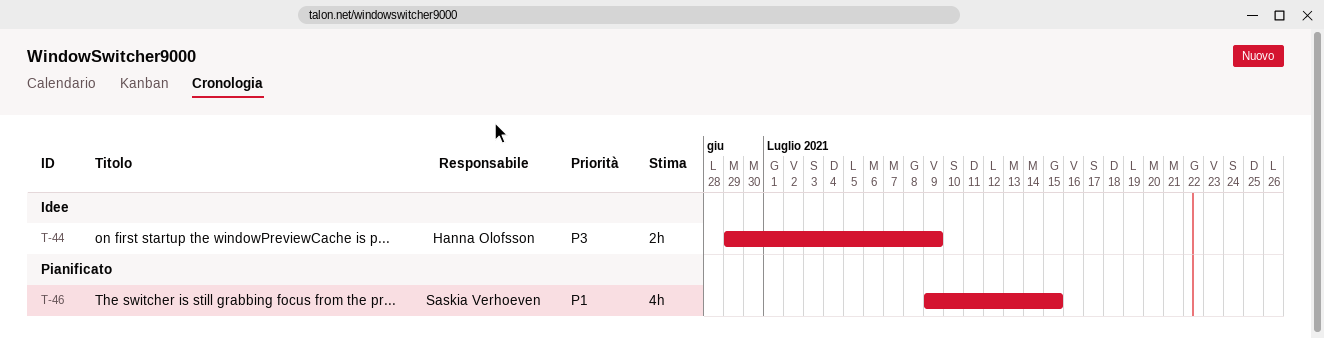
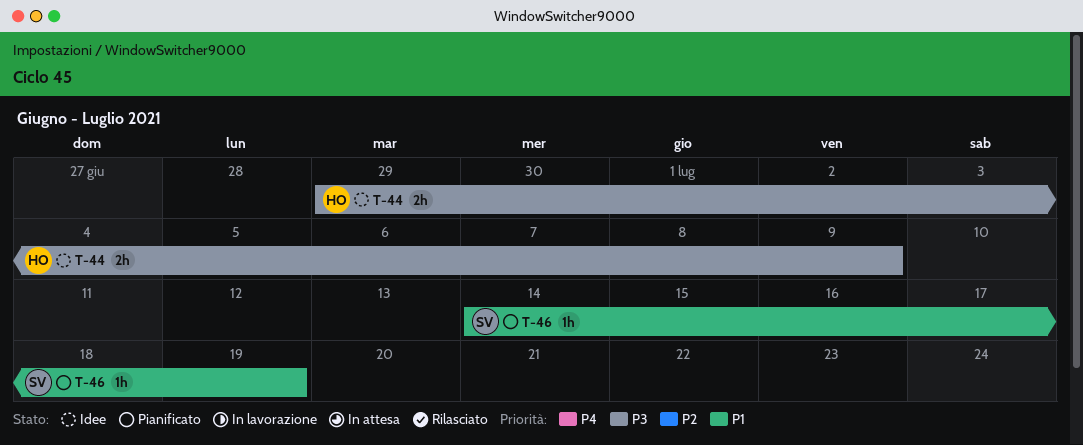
T-46, estimate: 4h -> 1h
T-46, start: Jul 9 -> Jul 14
T-46, due: Jul 15 -> Jul 19

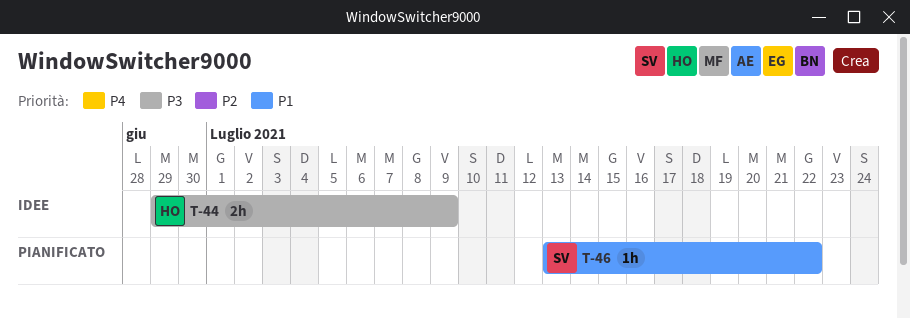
T-46, start: Jul 14 -> Jul 13
T-46, due: Jul 19 -> Jul 22

